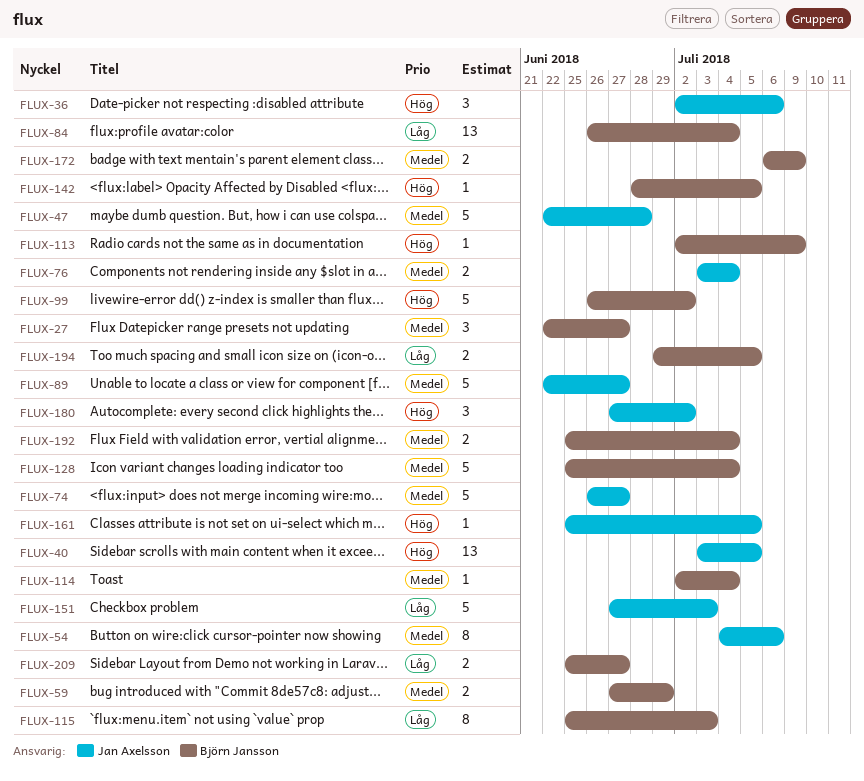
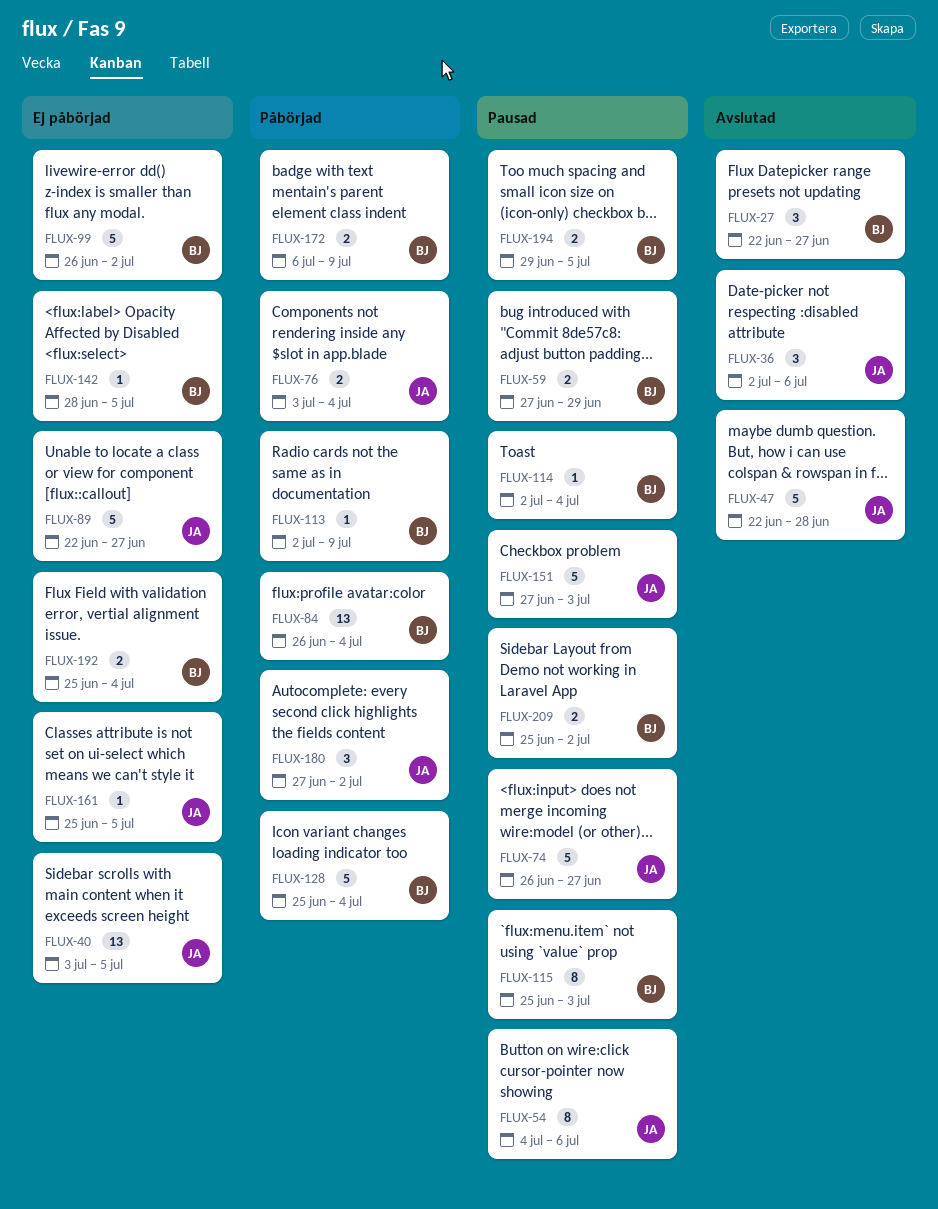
FLUX-209, due: Jun 27 -> Jul 2

